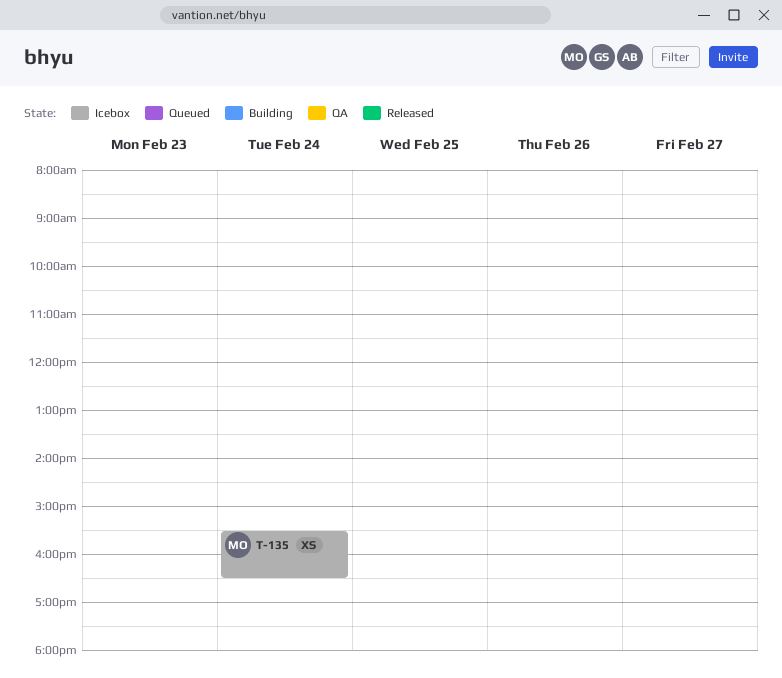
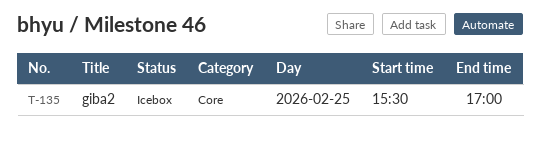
T-135, day: Feb 24 -> Feb 25
T-135, ends: 16:30 -> 17:00

